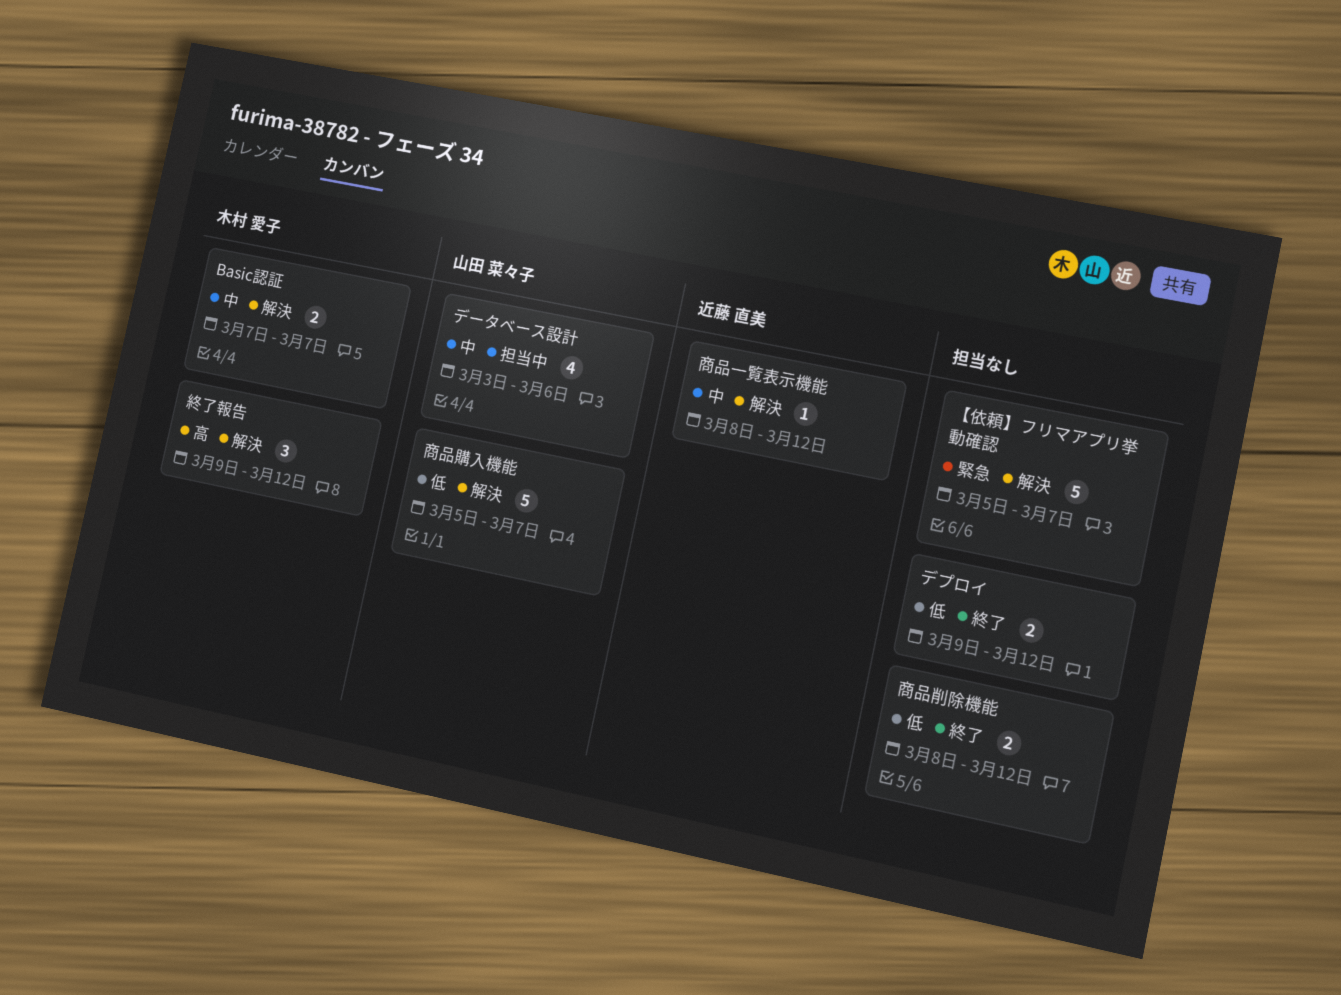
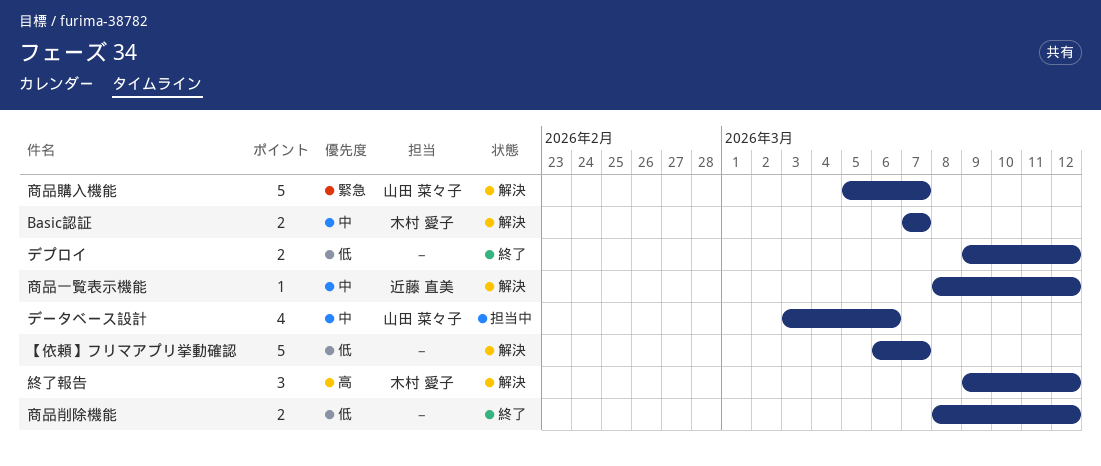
【依頼】フリマアプリ挙動確認, priority: 緊急 -> 低
【依頼】フリマアプリ挙動確認, start: Mar 5 -> Mar 6
商品購入機能, priority: 低 -> 緊急

